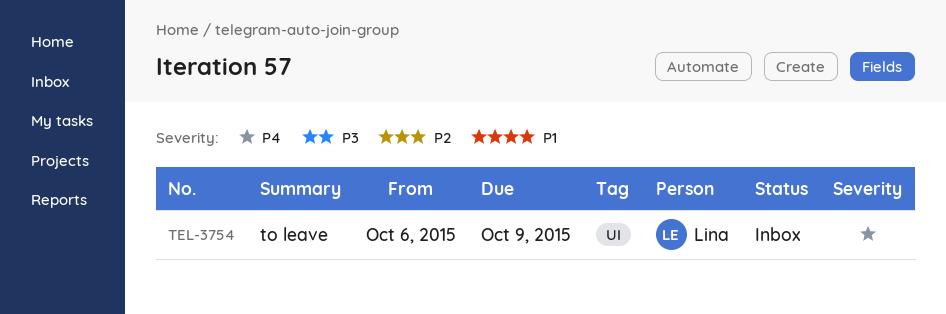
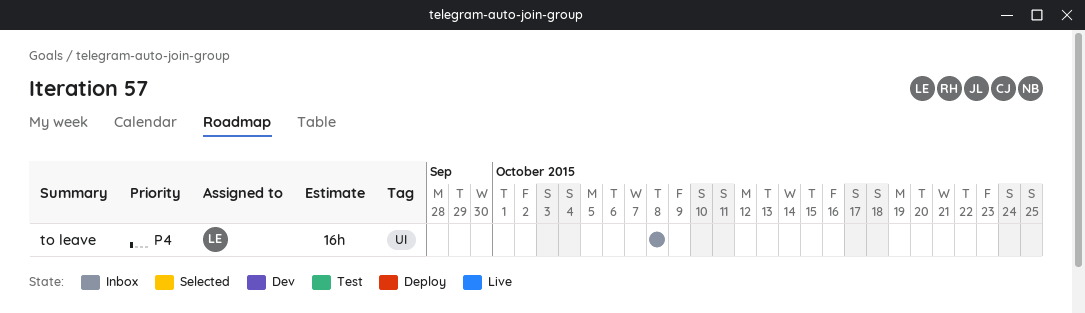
to leave, start: Oct 6 -> Oct 8
to leave, due: Oct 9 -> Oct 8

